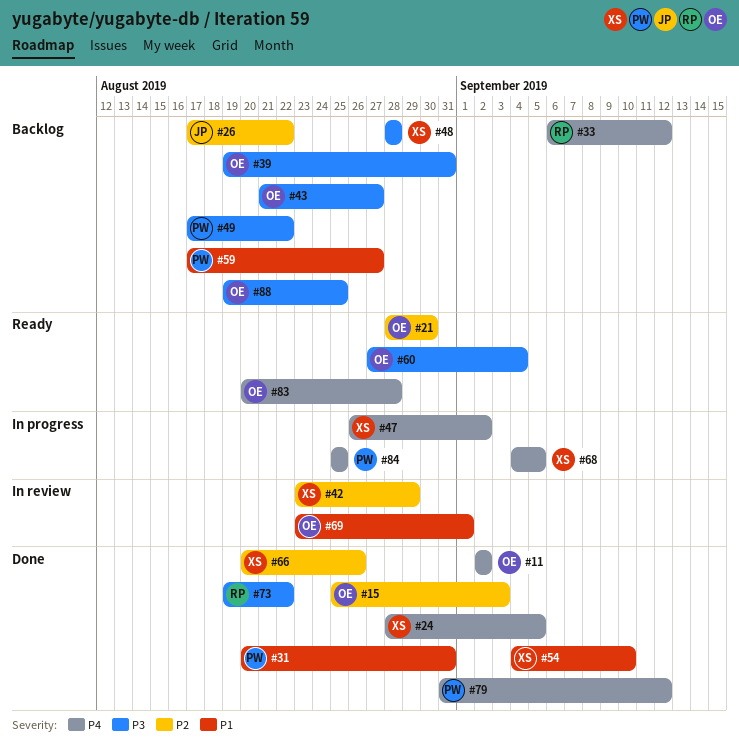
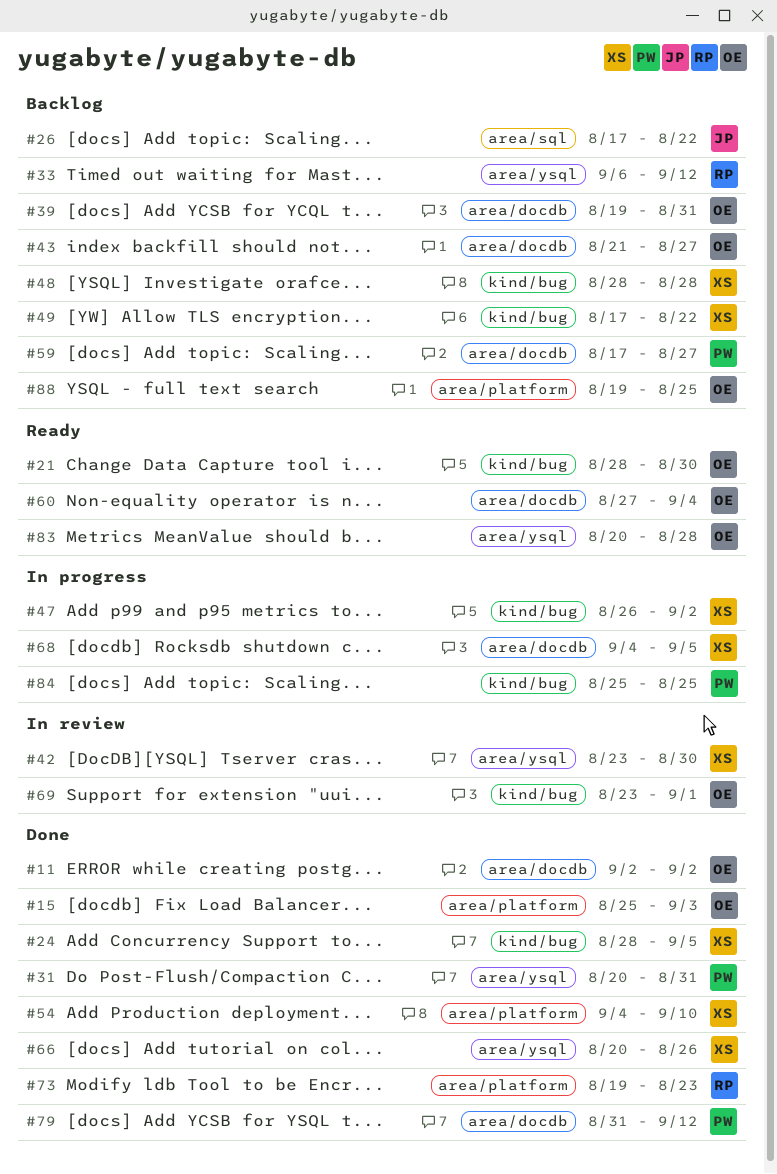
#42, due: Aug 29 -> Aug 30
#49, owner: PW -> XS
#73, due: Aug 22 -> Aug 23

